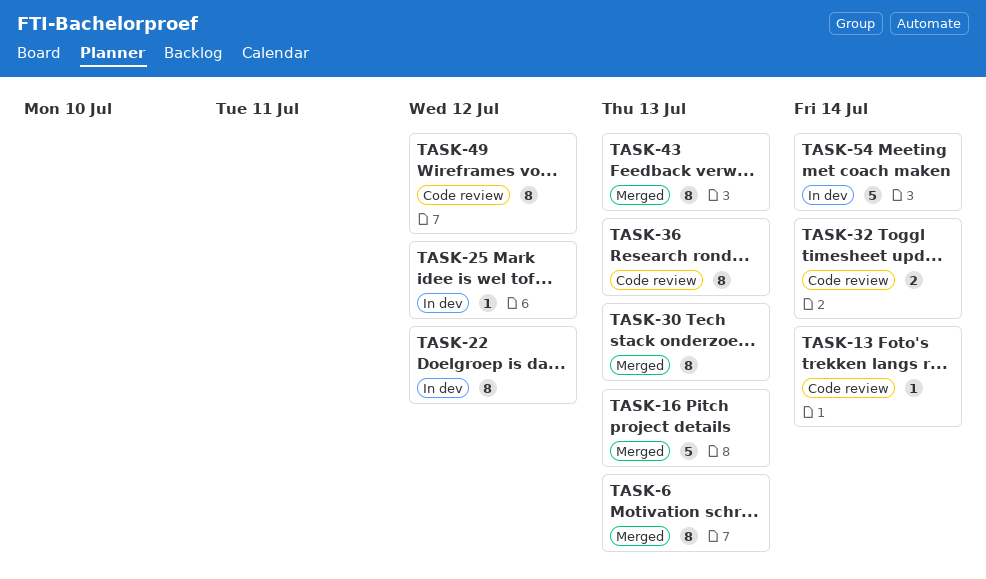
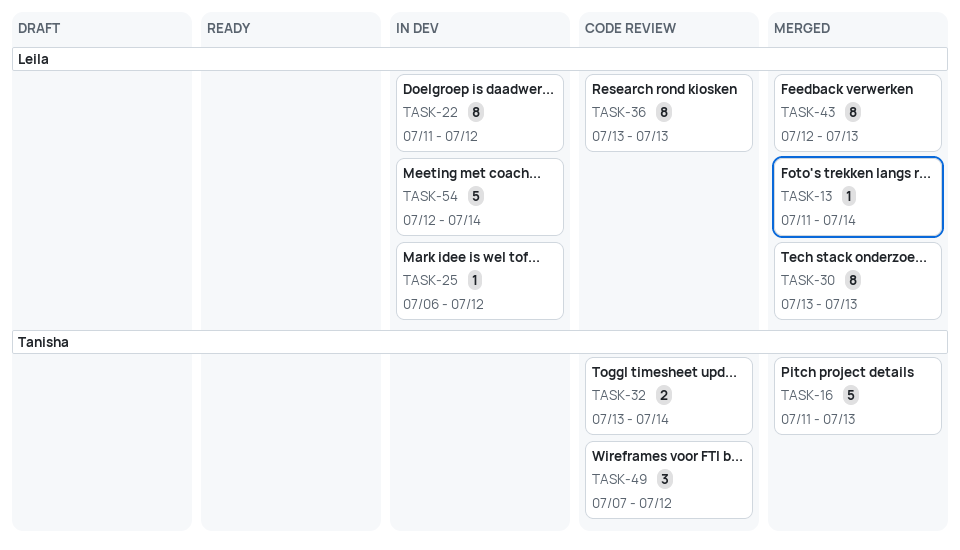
TASK-6: present -> none
TASK-13, status: Code review -> Merged
TASK-49, estimate: 8 -> 3

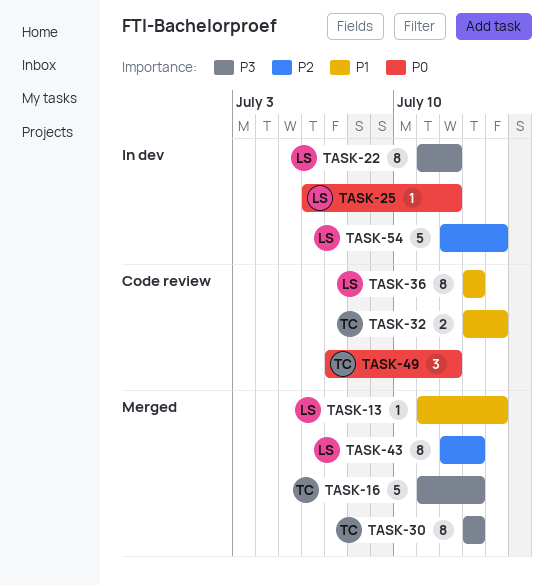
TASK-30, owner: Leila -> Tanisha

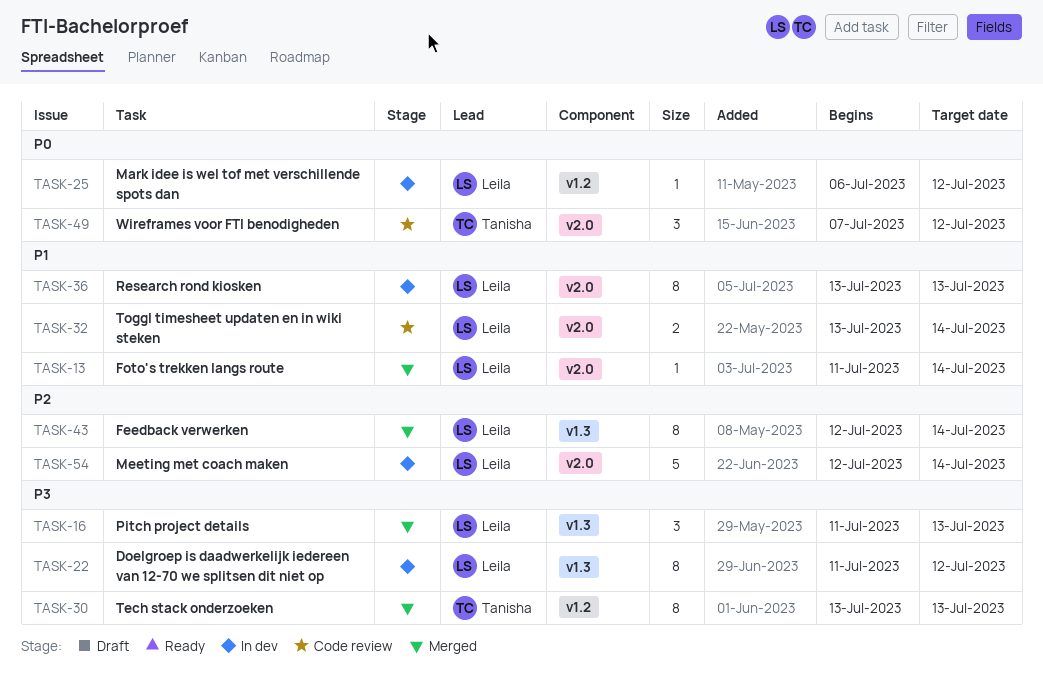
TASK-16, owner: Tanisha -> Leila
TASK-16, estimate: 5 -> 3
TASK-32, owner: Tanisha -> Leila
TASK-36, status: Code review -> In dev
TASK-43, due: Jul 13 -> Jul 14

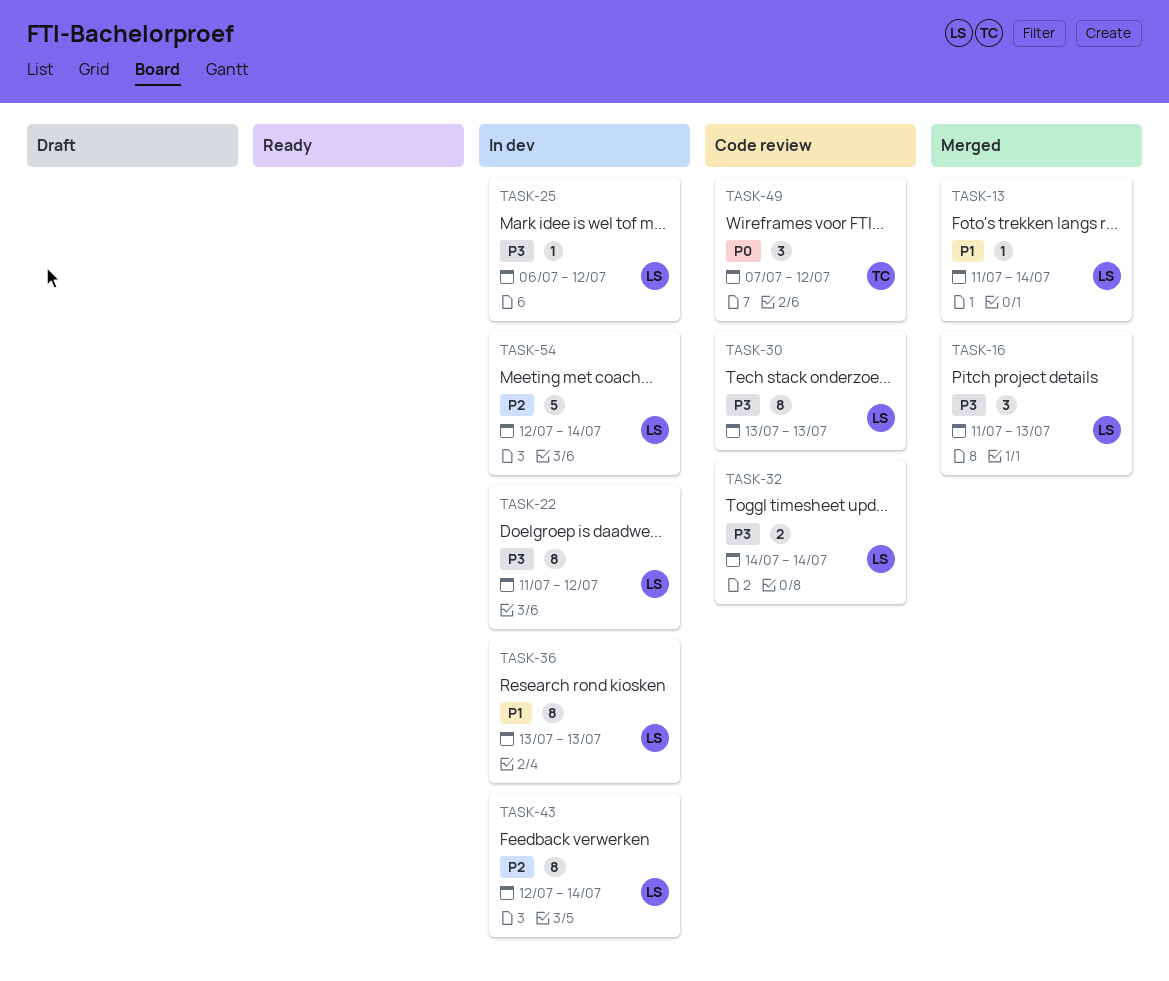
TASK-25, priority: P0 -> P3
TASK-30, status: Merged -> Code review
TASK-30, owner: Tanisha -> Leila
TASK-32, priority: P1 -> P3
TASK-32, start: Jul 13 -> Jul 14
TASK-43, status: Merged -> In dev

